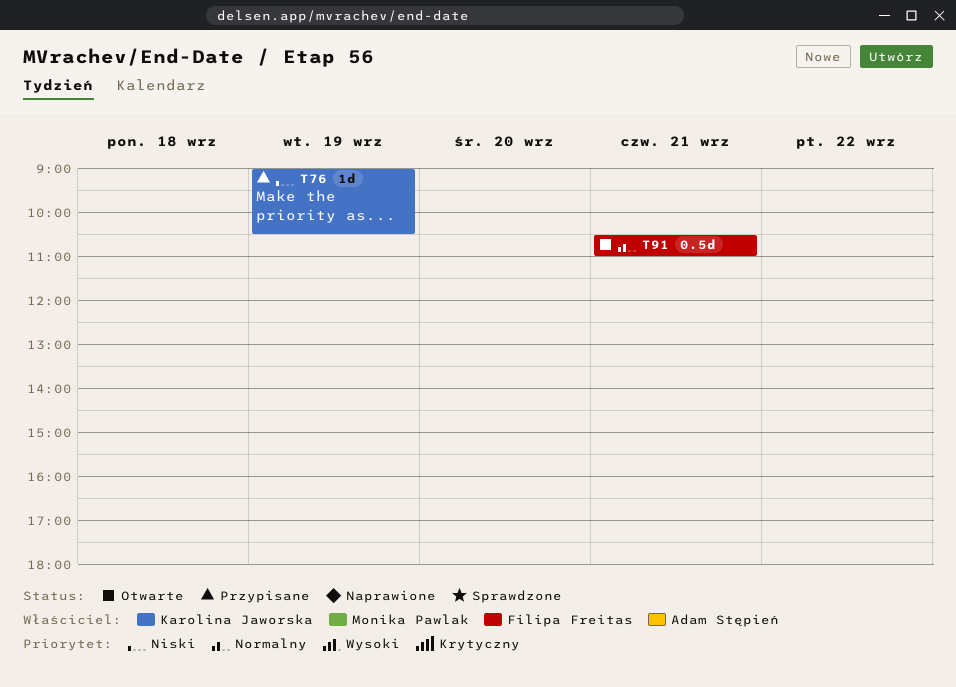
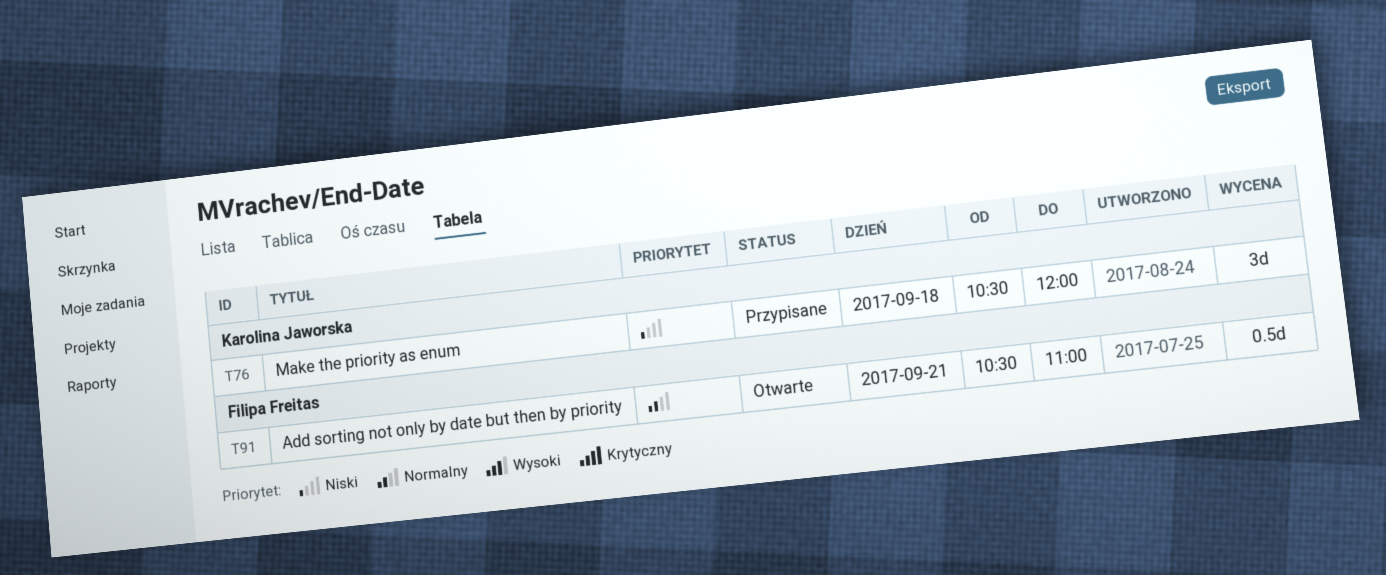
T76, estimate: 1d -> 3d
T76, day: Sep 19 -> Sep 18
T76, begins: 09:00 -> 10:30
T76, ends: 10:30 -> 12:00

